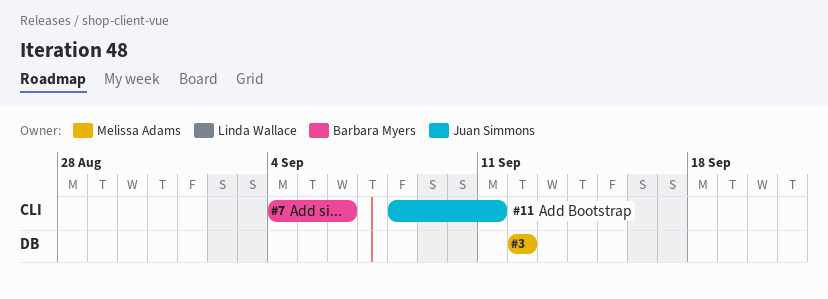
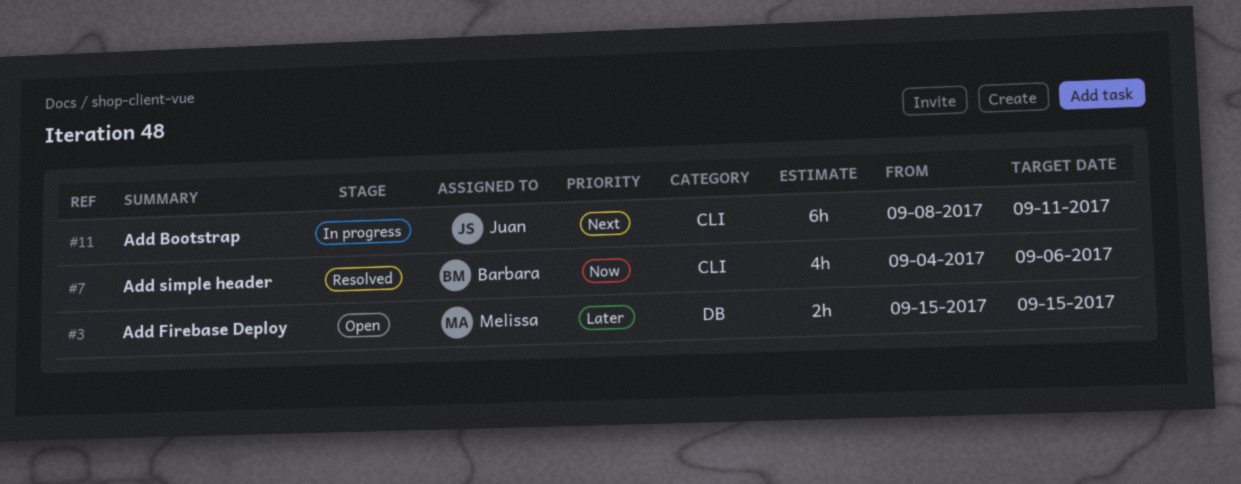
#3, start: Sep 12 -> Sep 15
#3, due: Sep 12 -> Sep 15

